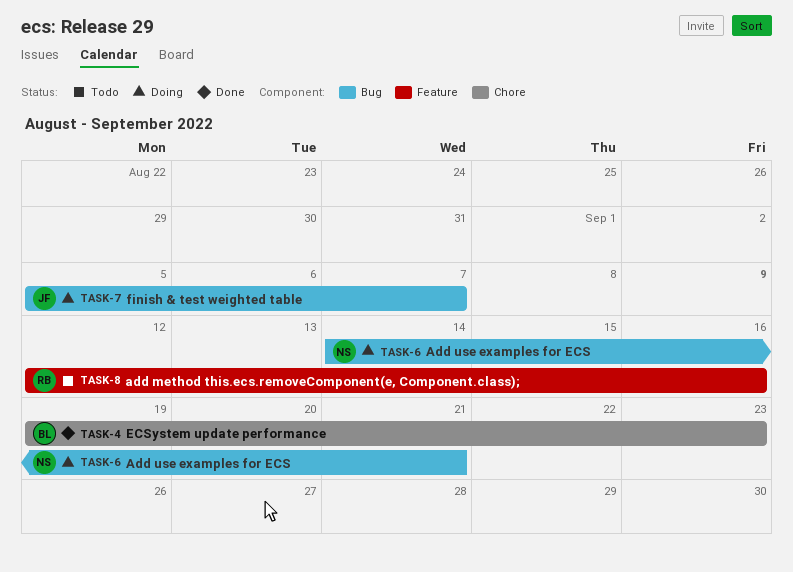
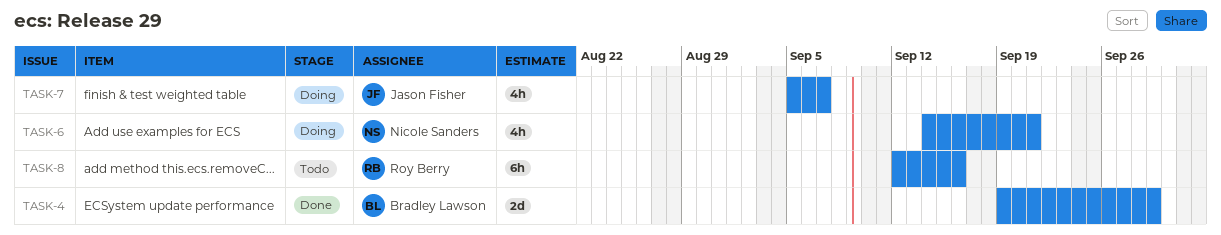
TASK-4, due: Sep 23 -> Sep 29

